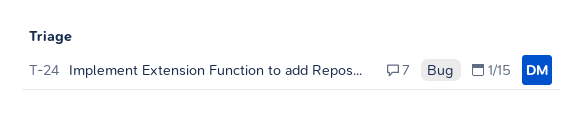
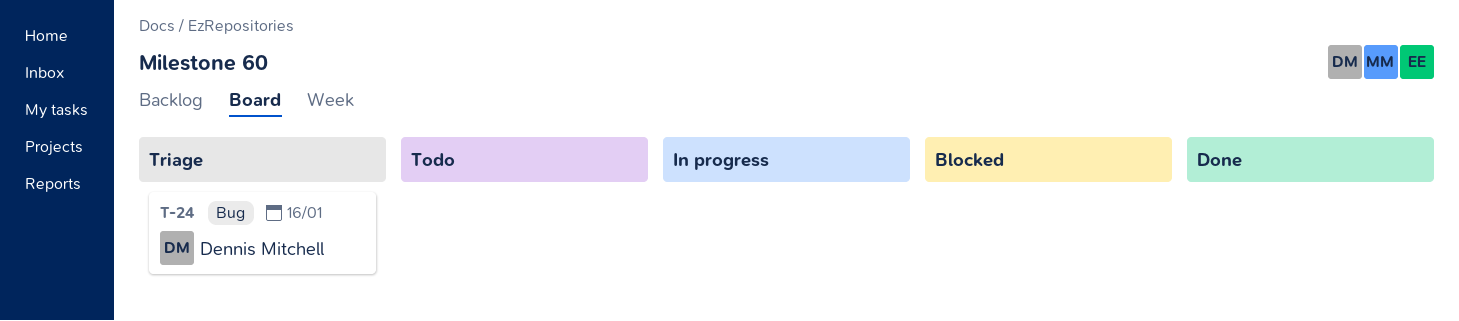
T-24, due: Jan 15 -> Jan 16

